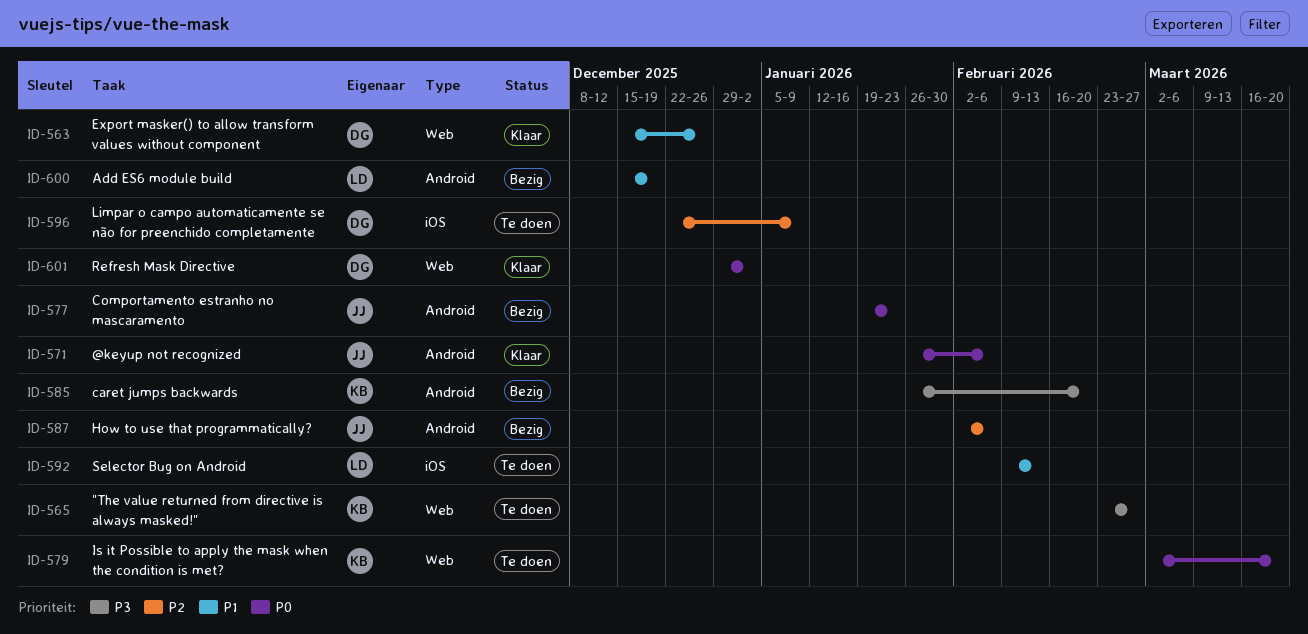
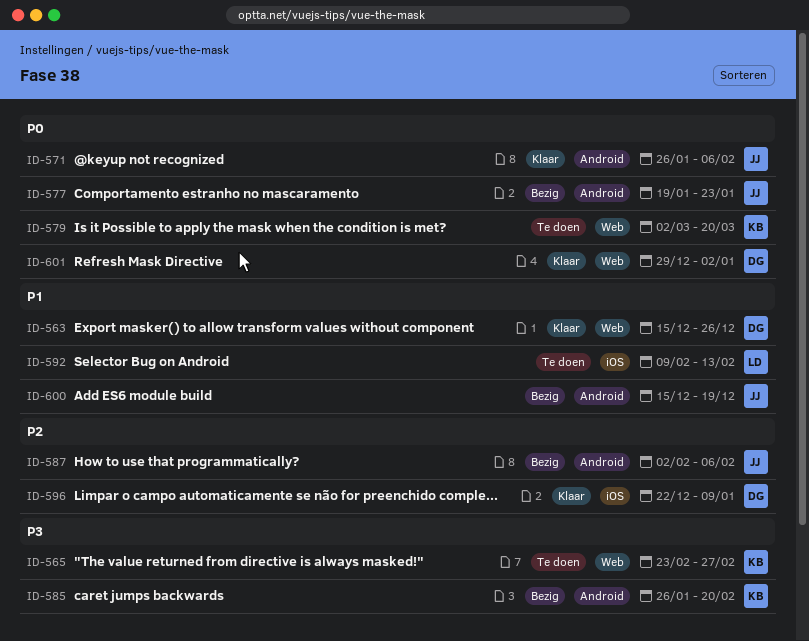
ID-596, status: Te doen -> Klaar
ID-600, owner: LD -> JJ

